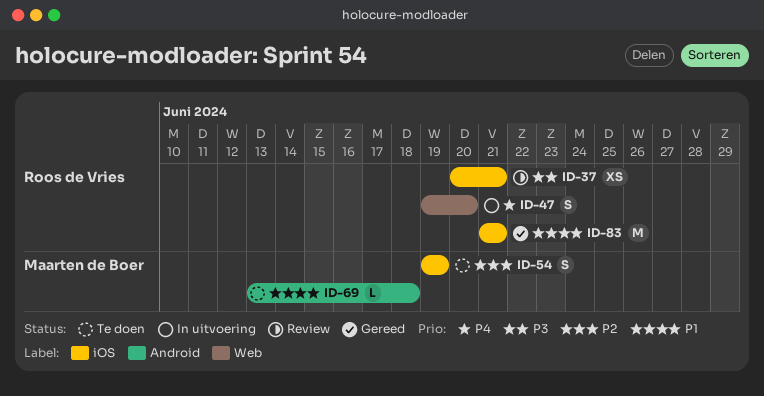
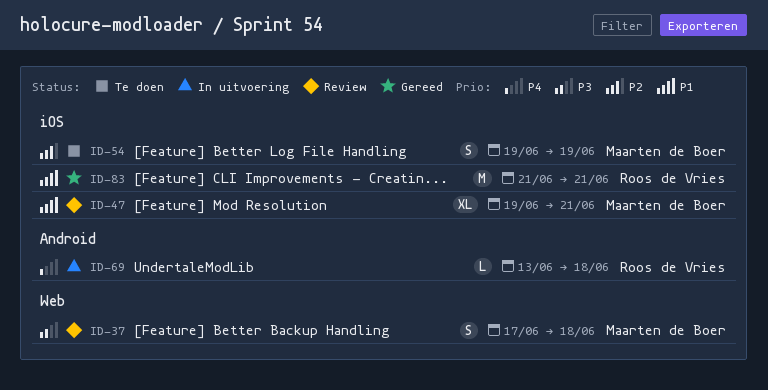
ID-37, owner: Roos de Vries -> Maarten de Boer
ID-37, label: iOS -> Web
ID-37, estimate: XS -> S
ID-37, start: Jun 20 -> Jun 17
ID-37, due: Jun 21 -> Jun 18
ID-47, status: In uitvoering -> Review
ID-47, owner: Roos de Vries -> Maarten de Boer
ID-47, priority: P4 -> P1
ID-47, label: Web -> iOS
ID-47, estimate: S -> XL
ID-47, due: Jun 20 -> Jun 21
ID-69, status: Te doen -> In uitvoering
ID-69, owner: Maarten de Boer -> Roos de Vries
ID-69, priority: P1 -> P4

